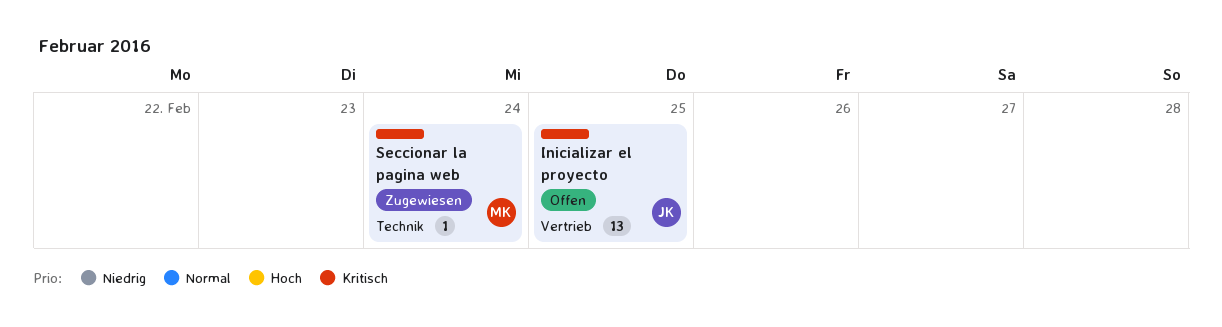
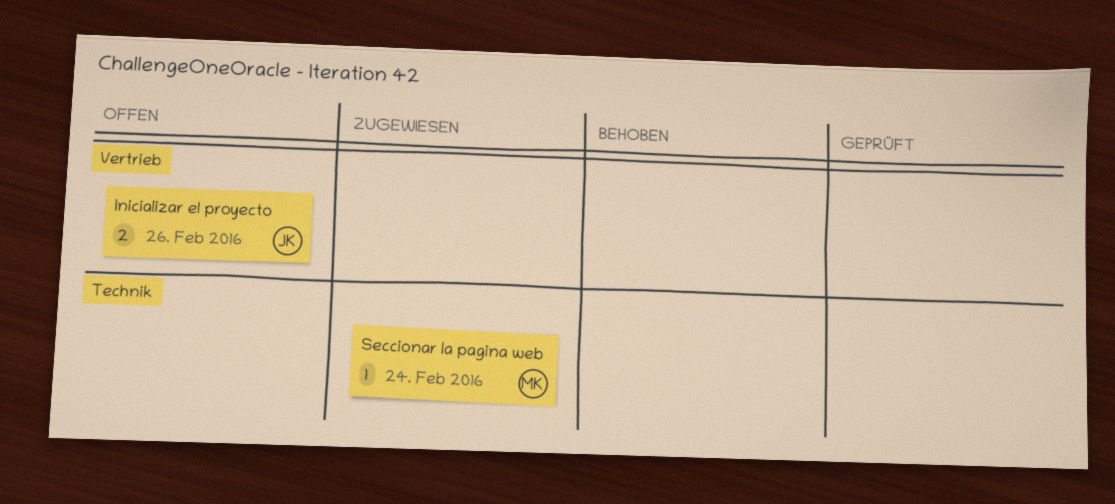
Inicializar el proyecto, estimate: 13 -> 2
Inicializar el proyecto, due: Feb 25 -> Feb 26

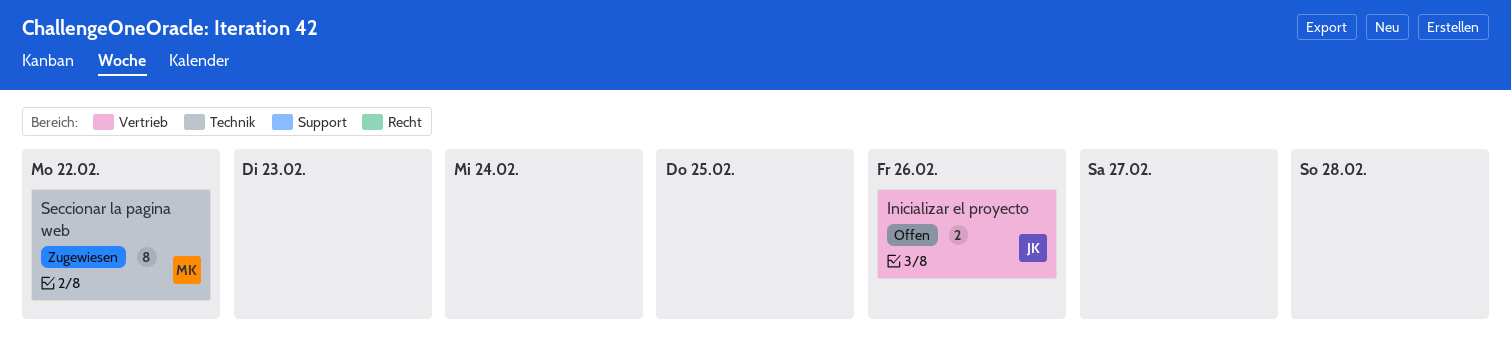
Seccionar la pagina web, estimate: 1 -> 8
Seccionar la pagina web, due: Feb 24 -> Feb 22

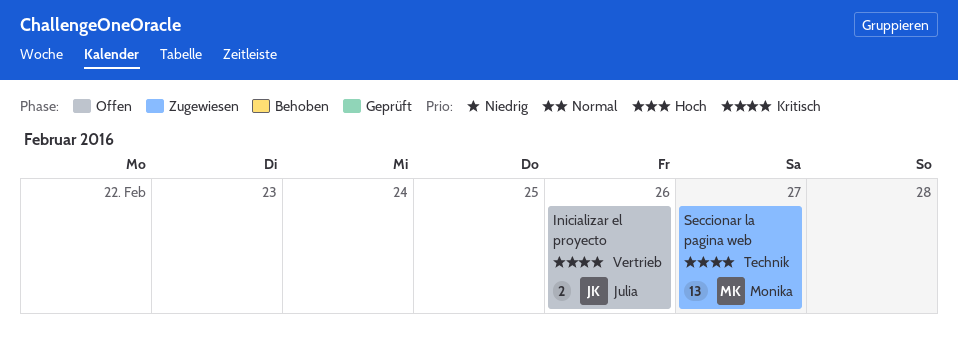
Seccionar la pagina web, estimate: 8 -> 13
Seccionar la pagina web, due: Feb 22 -> Feb 27

